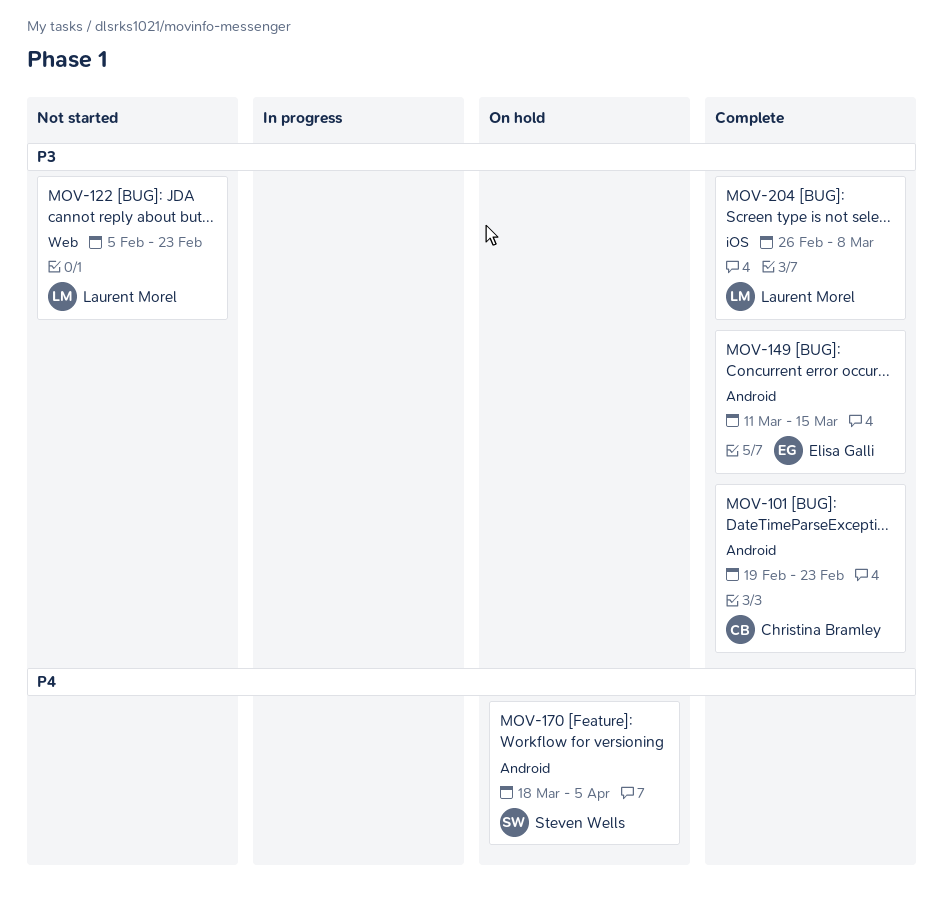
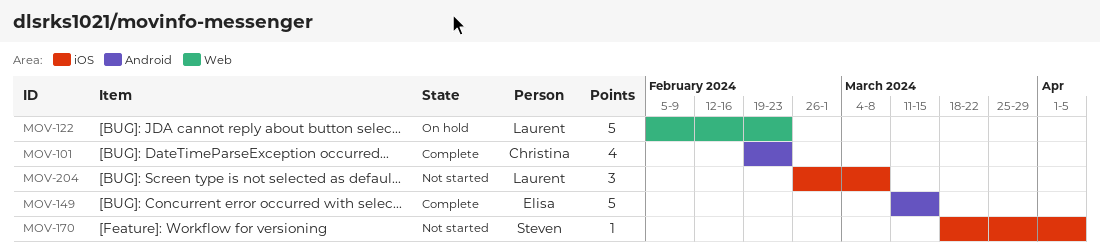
MOV-122, status: Not started -> On hold
MOV-170, status: On hold -> Not started
MOV-170, label: Android -> iOS
MOV-204, status: Complete -> Not started

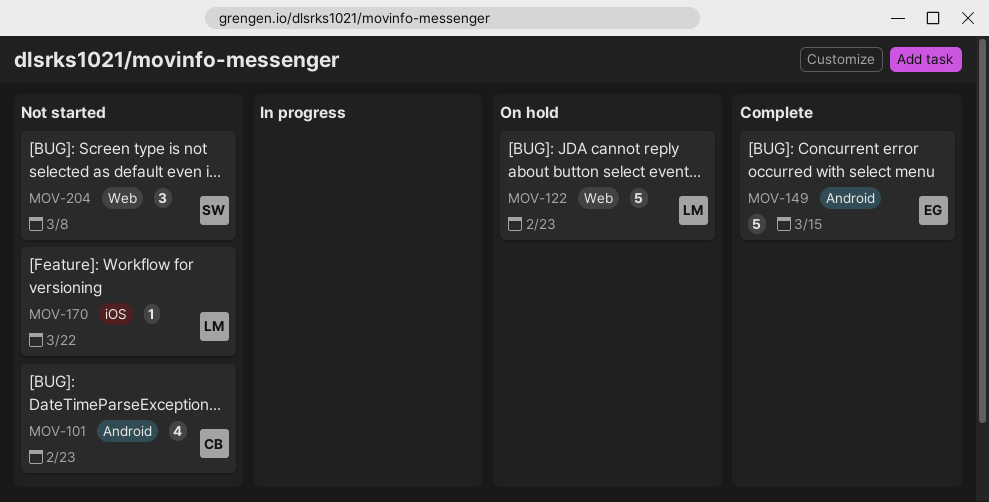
MOV-101, status: Complete -> Not started
MOV-170, owner: Steven -> Laurent
MOV-170, due: Apr 5 -> Mar 22
MOV-204, owner: Laurent -> Steven
MOV-204, label: iOS -> Web

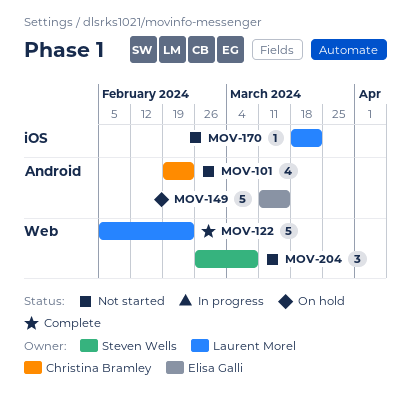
MOV-122, status: On hold -> Complete
MOV-149, status: Complete -> On hold

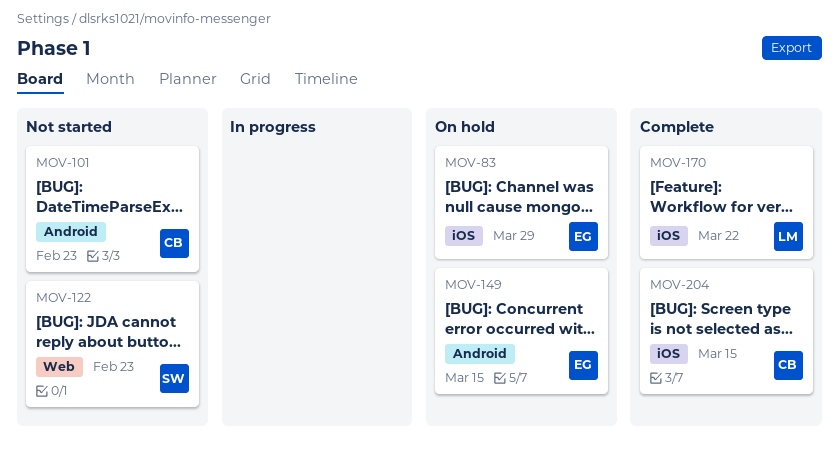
MOV-83: none -> present
MOV-122, status: Complete -> Not started
MOV-122, owner: Laurent Morel -> Steven Wells
MOV-170, status: Not started -> Complete
MOV-204, status: Not started -> Complete
MOV-204, owner: Steven Wells -> Christina Bramley
MOV-204, label: Web -> iOS
MOV-204, due: Mar 8 -> Mar 15

